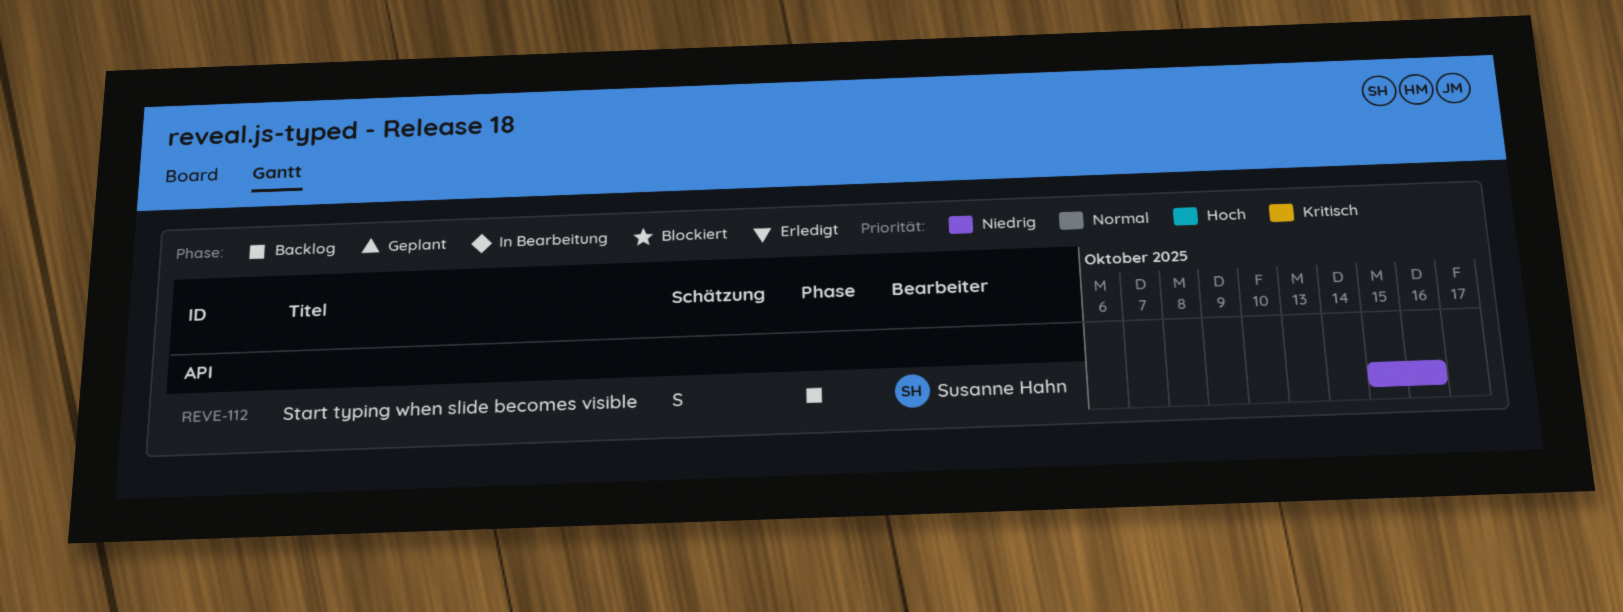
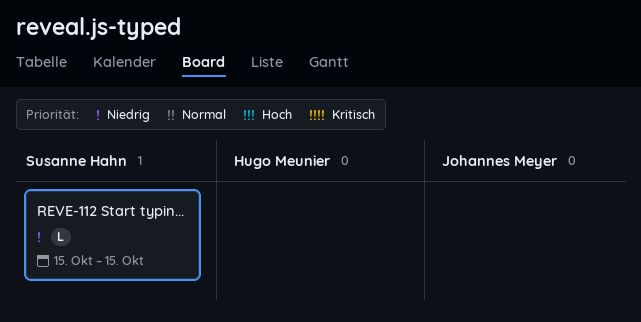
REVE-112, estimate: S -> L
REVE-112, due: Oct 16 -> Oct 15

